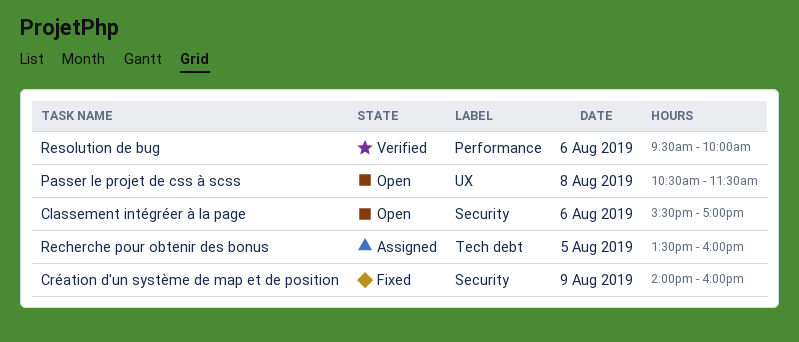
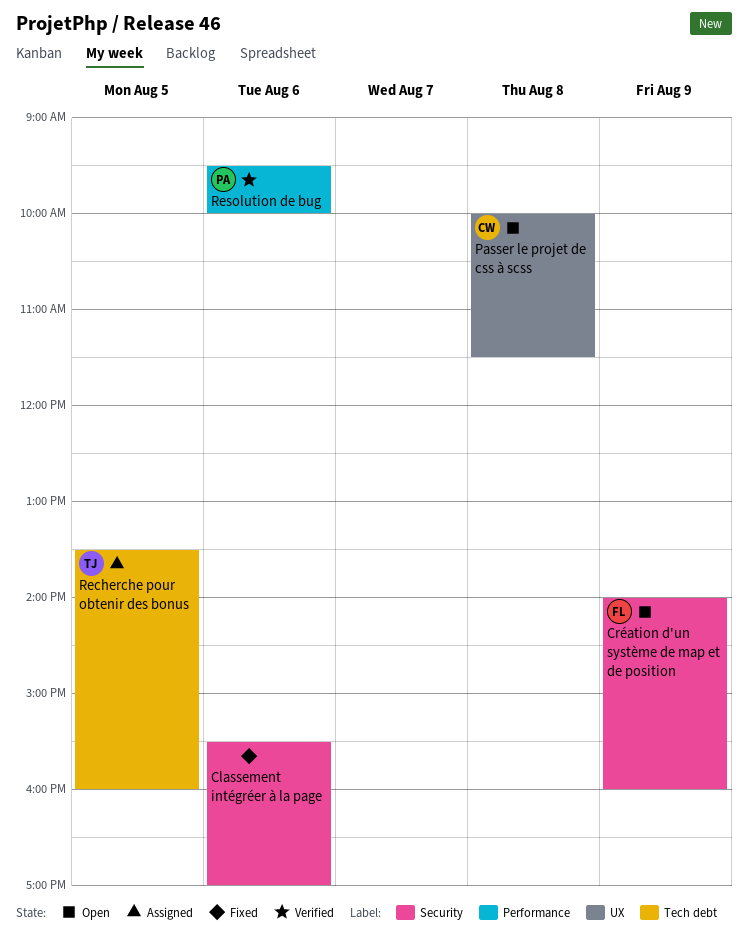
Classement intégréer à la page, status: Open -> Fixed
Création d'un système de map et de position, status: Fixed -> Open
Passer le projet de css à scss, begins: 10:30 -> 10:00

